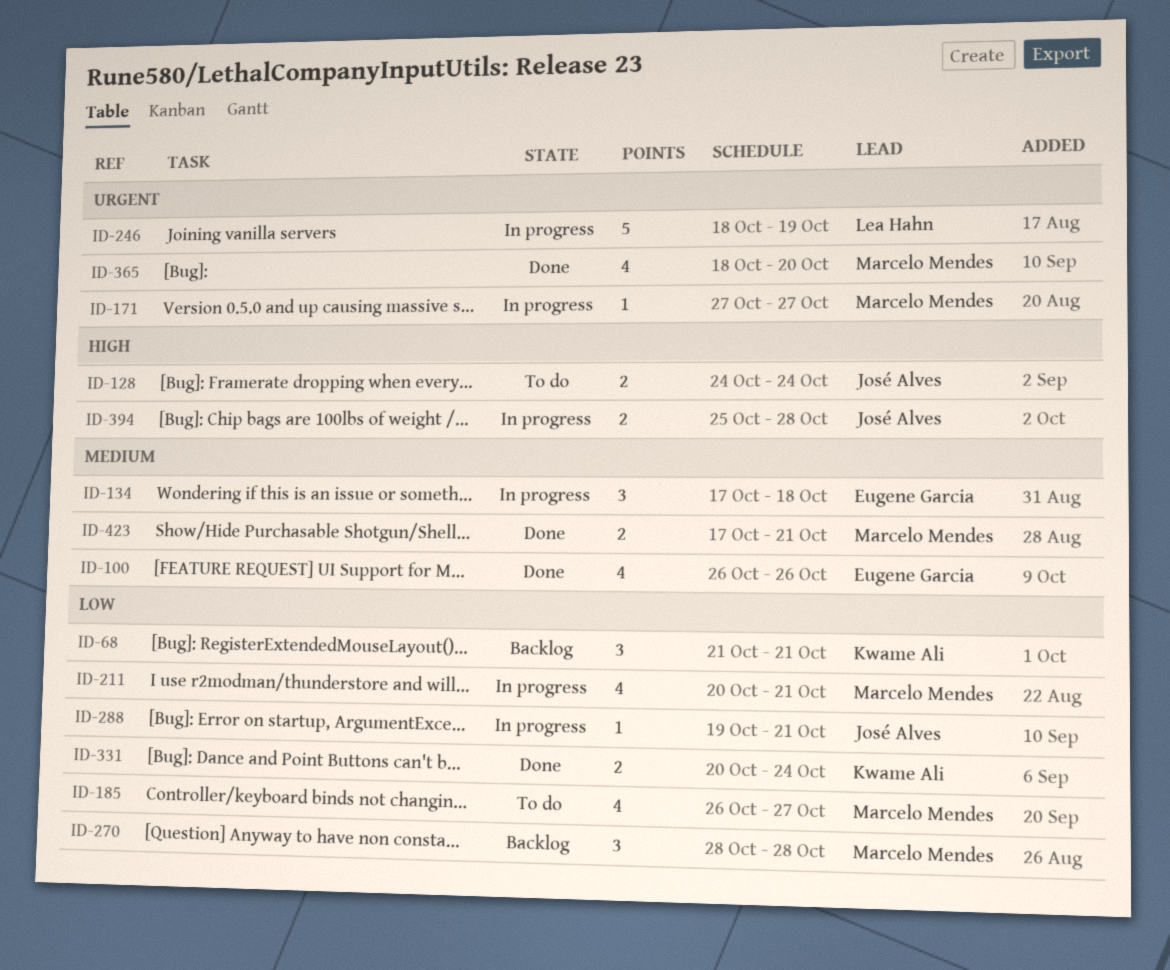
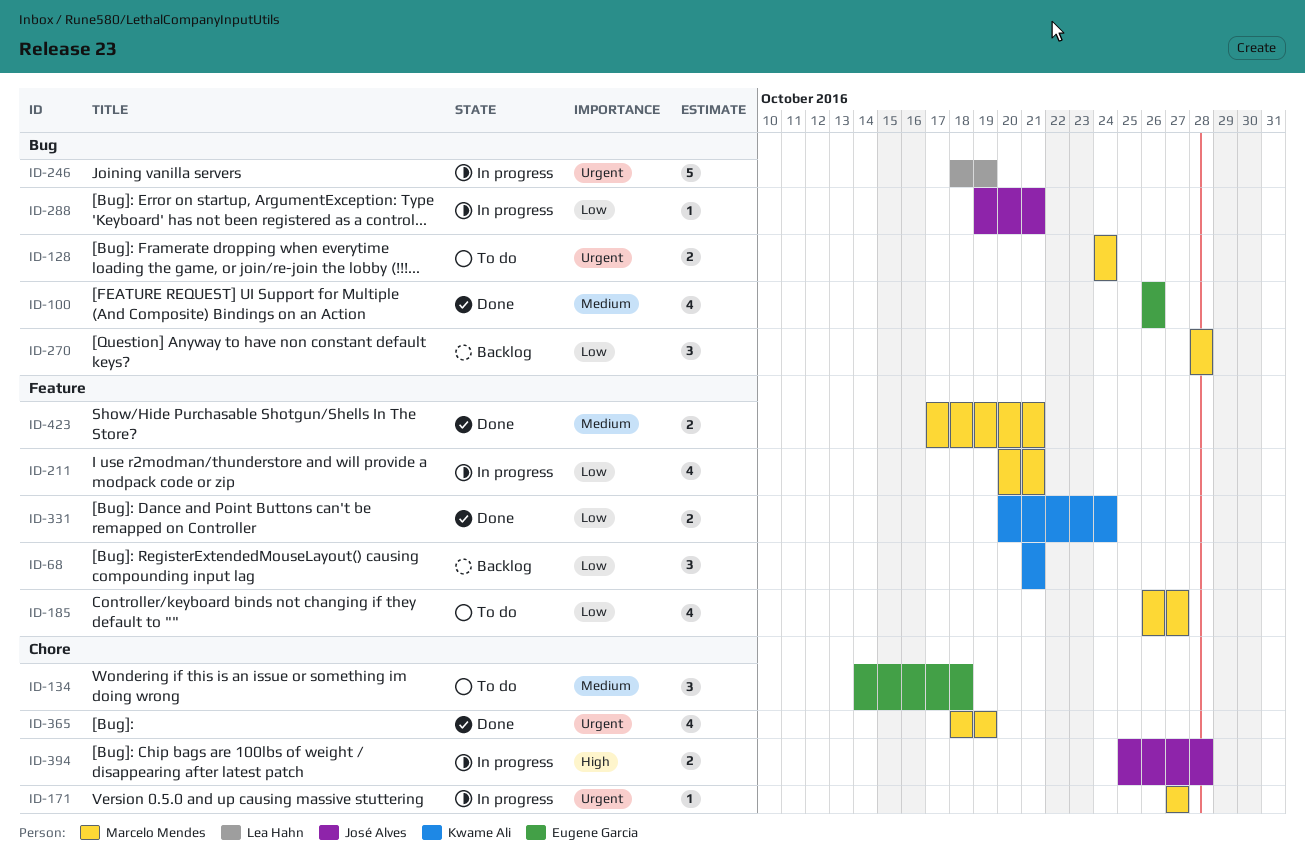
ID-128, owner: José Alves -> Marcelo Mendes
ID-128, priority: High -> Urgent
ID-134, status: In progress -> To do
ID-134, start: Oct 17 -> Oct 14
ID-365, due: Oct 20 -> Oct 19

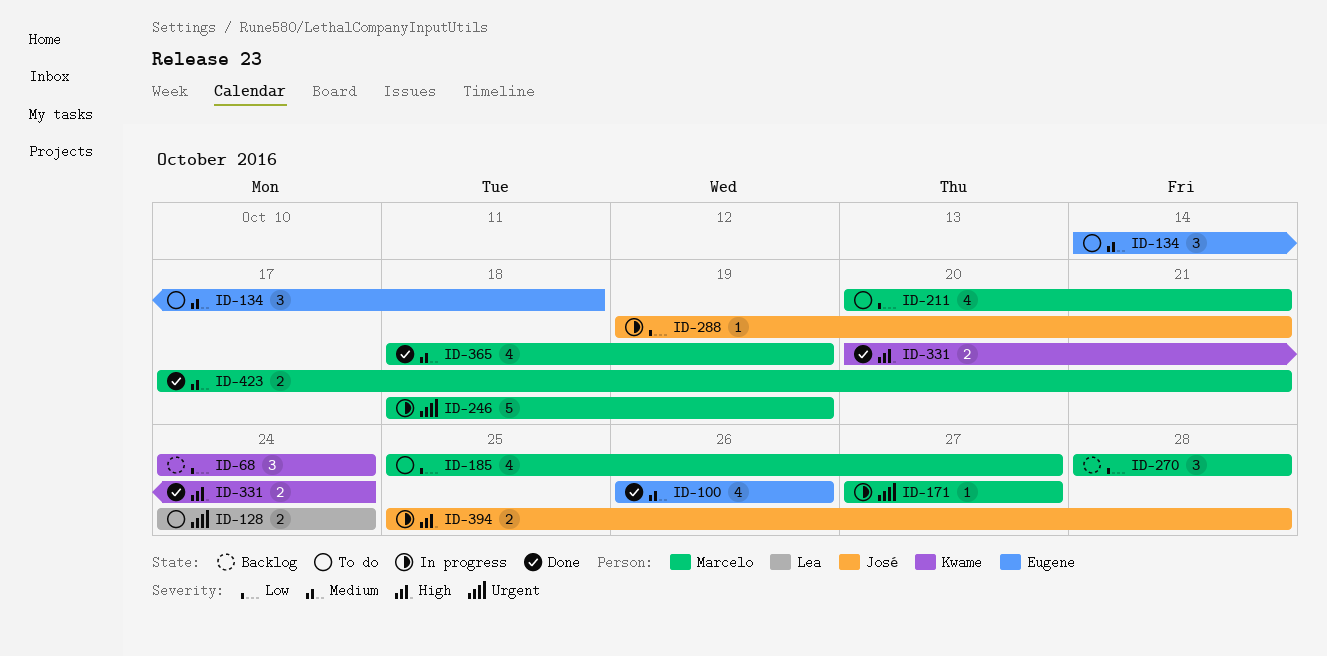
ID-68, start: Oct 21 -> Oct 24
ID-68, due: Oct 21 -> Oct 24
ID-128, owner: Marcelo Mendes -> Lea Hahn
ID-185, start: Oct 26 -> Oct 25
ID-211, status: In progress -> To do
ID-246, owner: Lea Hahn -> Marcelo Mendes
ID-331, priority: Low -> High
ID-365, priority: Urgent -> Medium

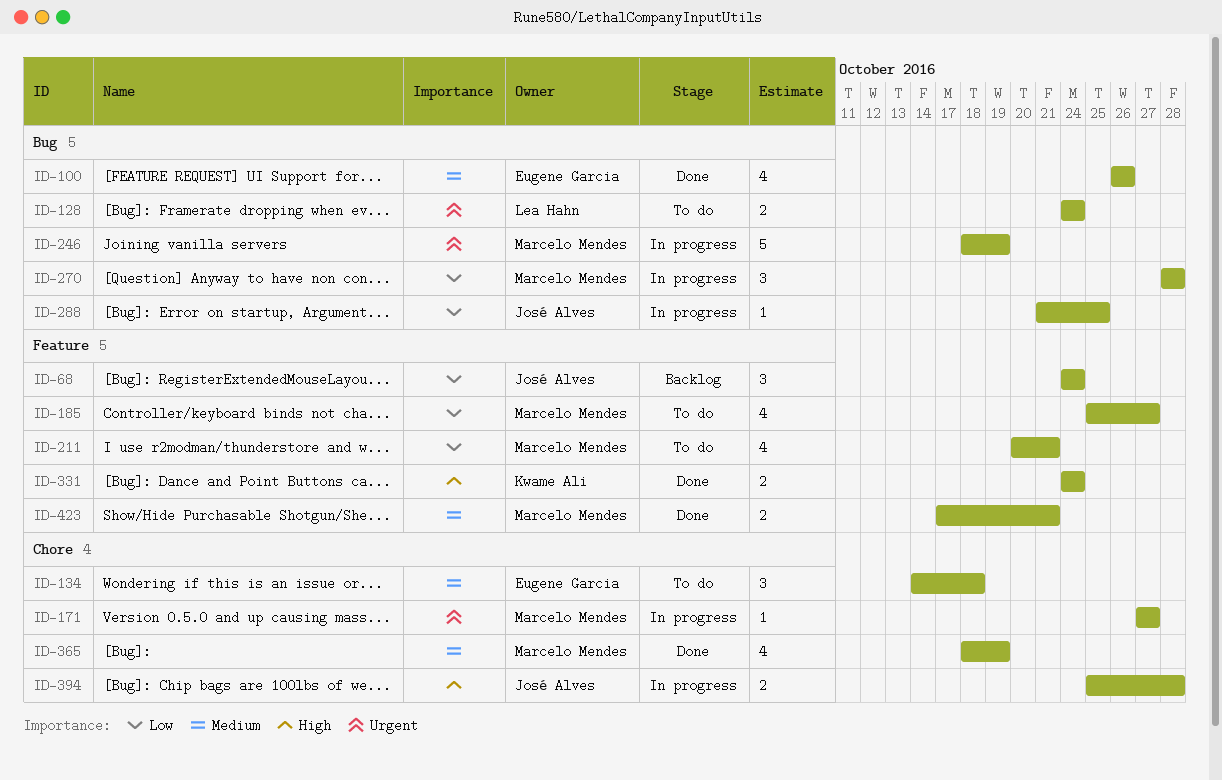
ID-68, owner: Kwame Ali -> José Alves
ID-270, status: Backlog -> In progress
ID-288, start: Oct 19 -> Oct 21
ID-288, due: Oct 21 -> Oct 25
ID-331, start: Oct 20 -> Oct 24

